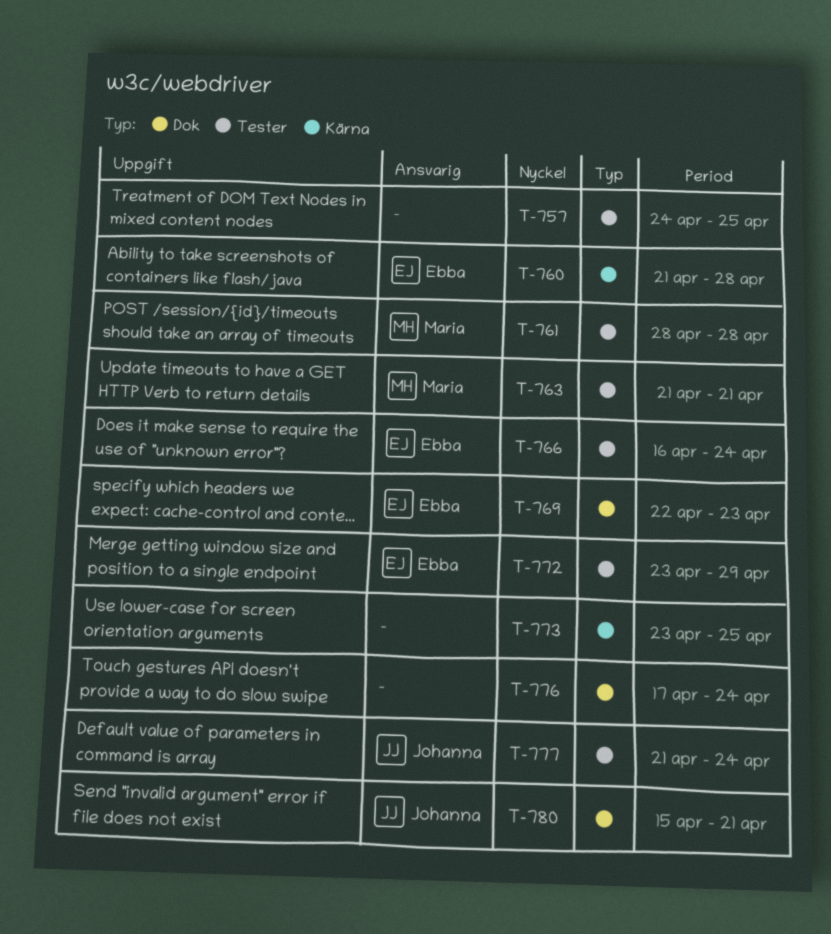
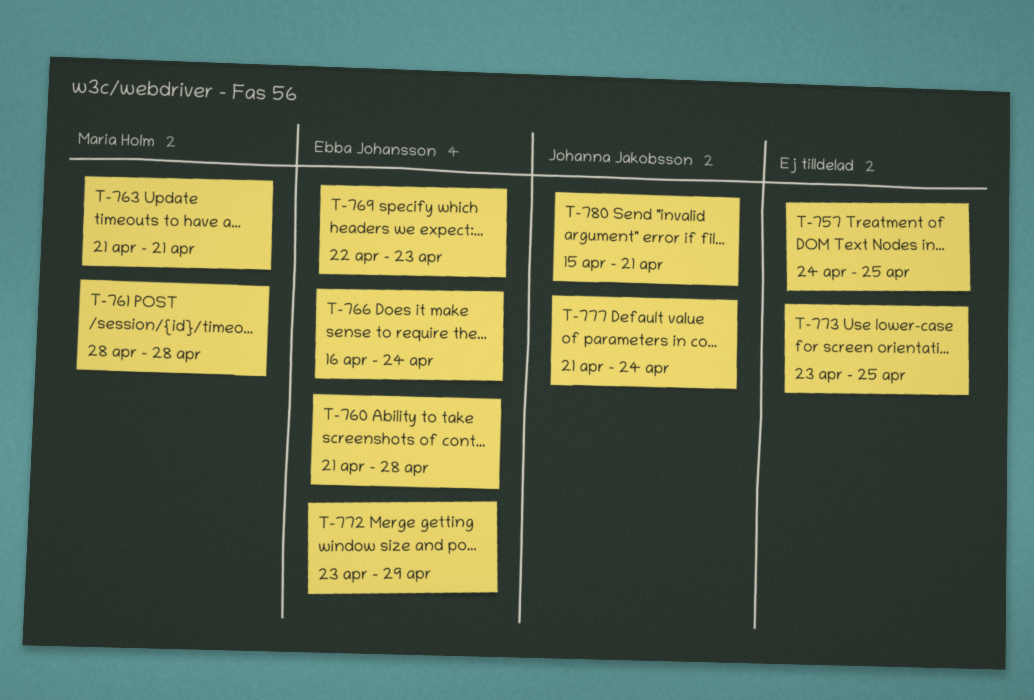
T-776: present -> none

